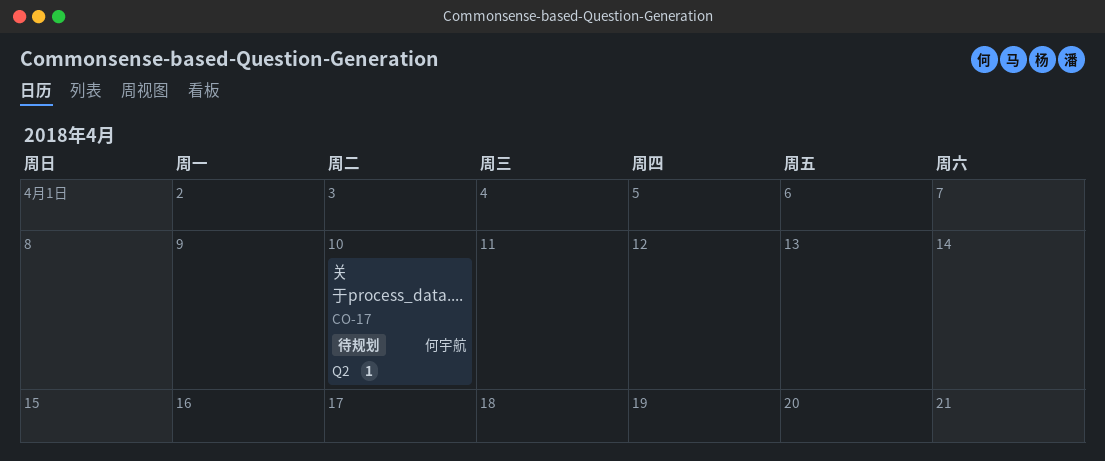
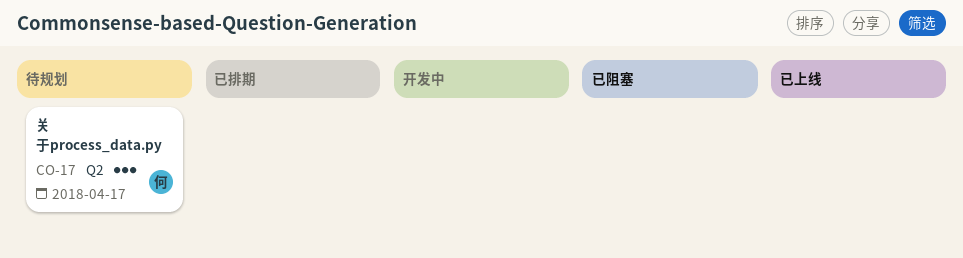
CO-17, estimate: 1 -> 3
CO-17, due: Apr 10 -> Apr 17

